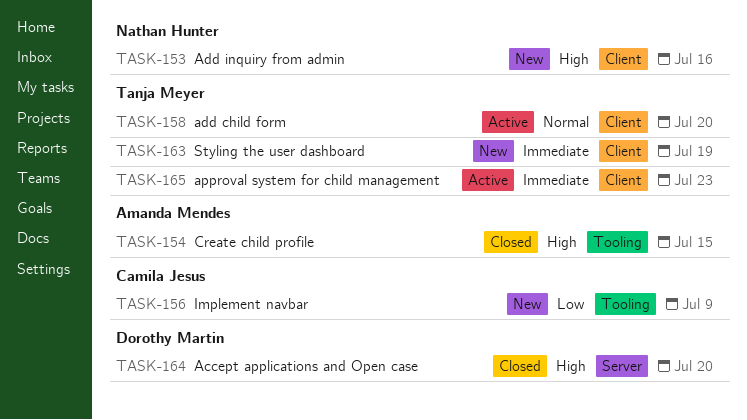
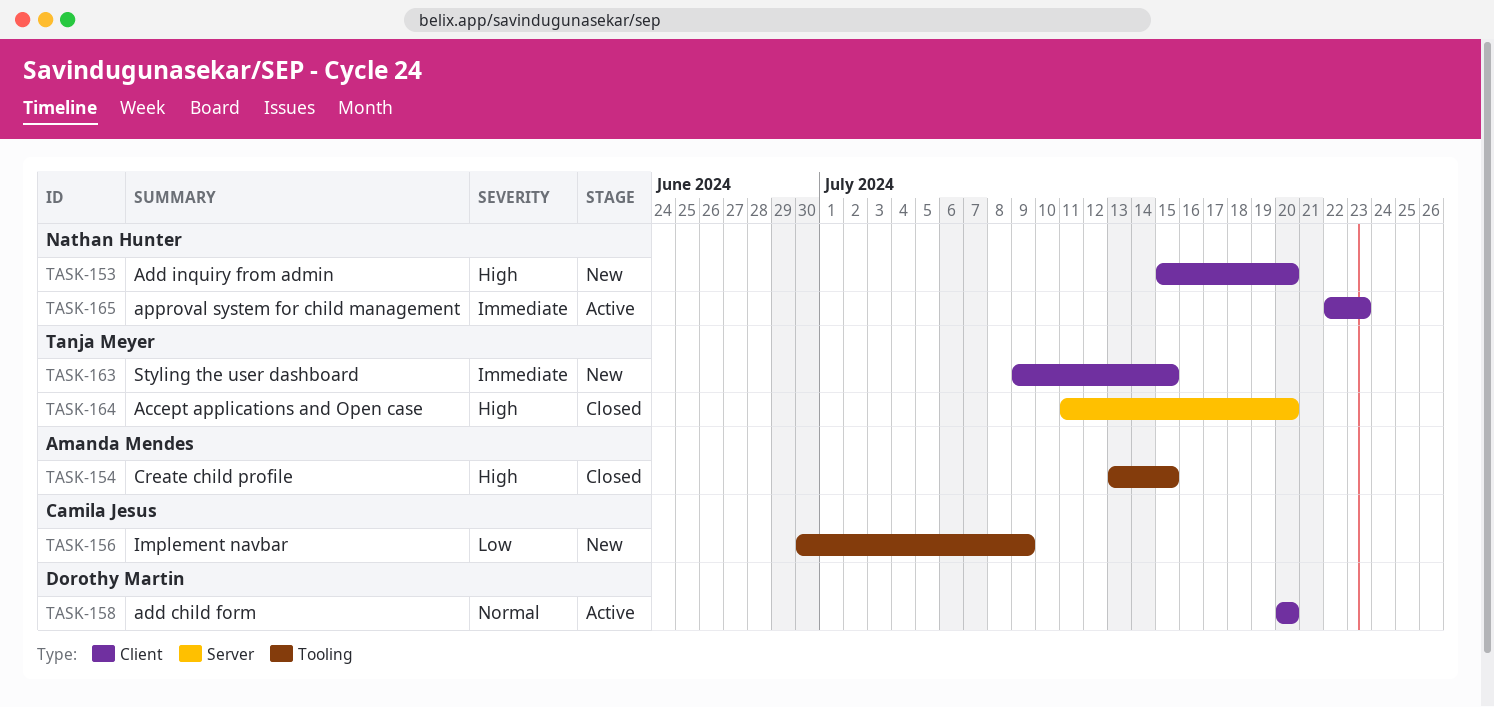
TASK-153, due: Jul 16 -> Jul 20
TASK-158, owner: Tanja Meyer -> Dorothy Martin
TASK-163, due: Jul 19 -> Jul 15
TASK-164, owner: Dorothy Martin -> Tanja Meyer
TASK-165, owner: Tanja Meyer -> Nathan Hunter

